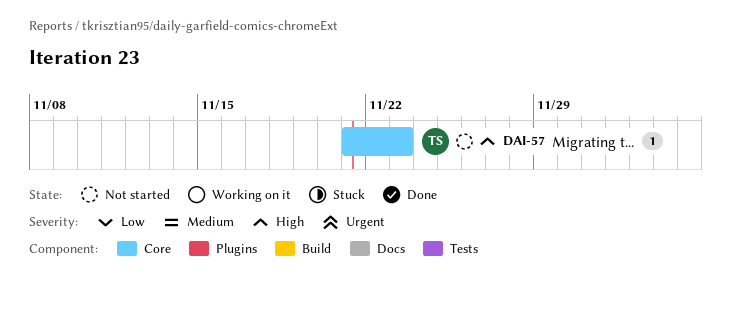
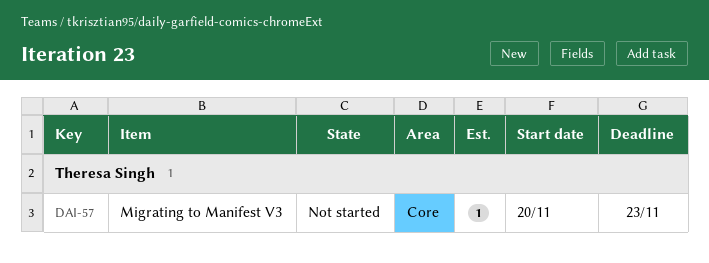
DAI-57, start: Nov 21 -> Nov 20

